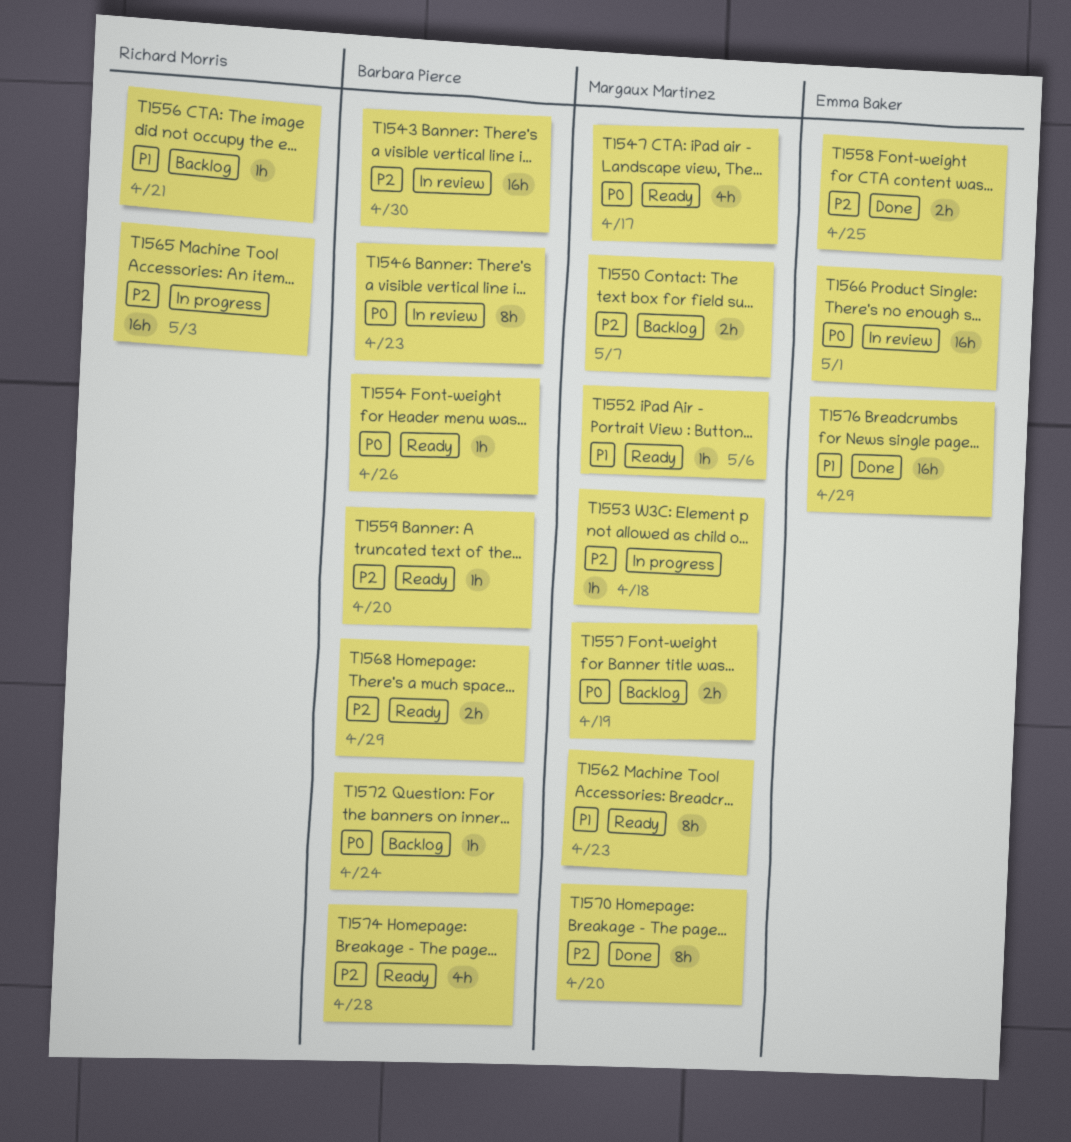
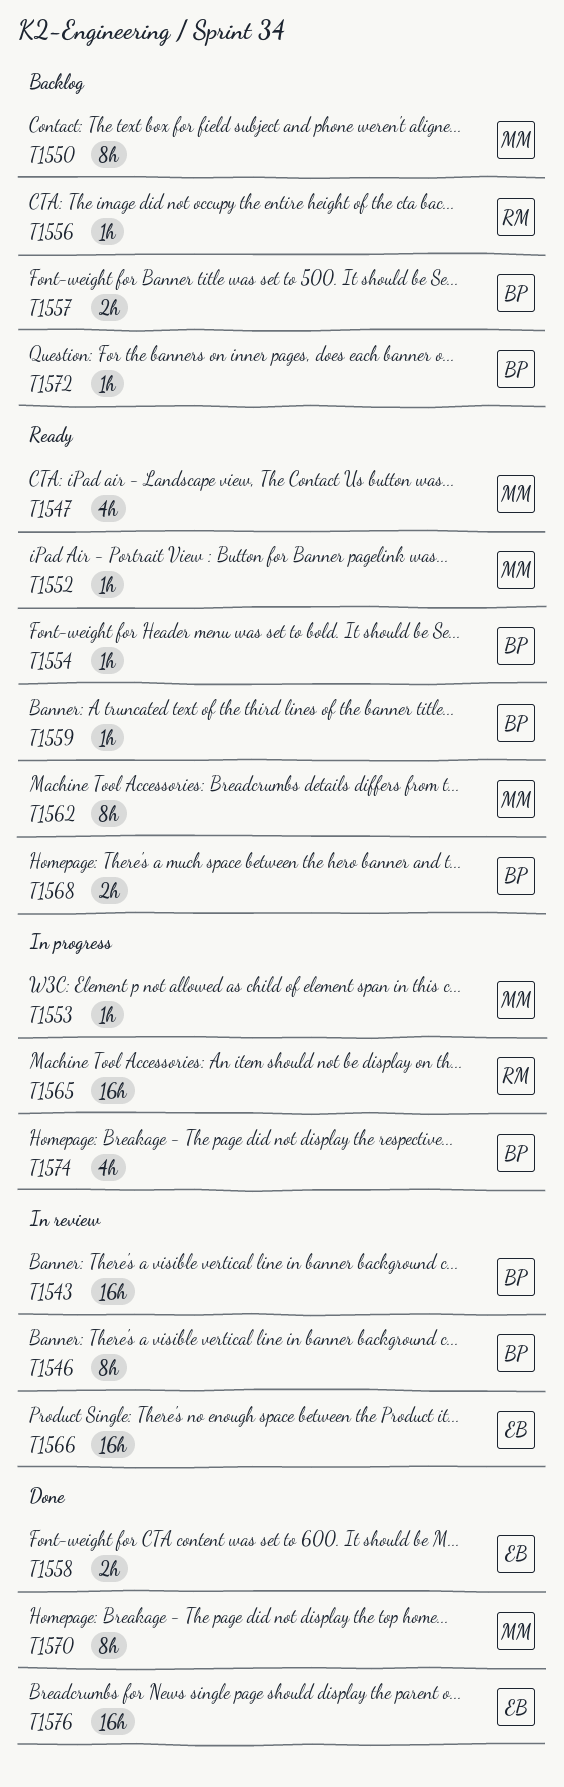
T1550, estimate: 2h -> 8h
T1557, owner: Margaux Martinez -> Barbara Pierce
T1574, status: Ready -> In progress

